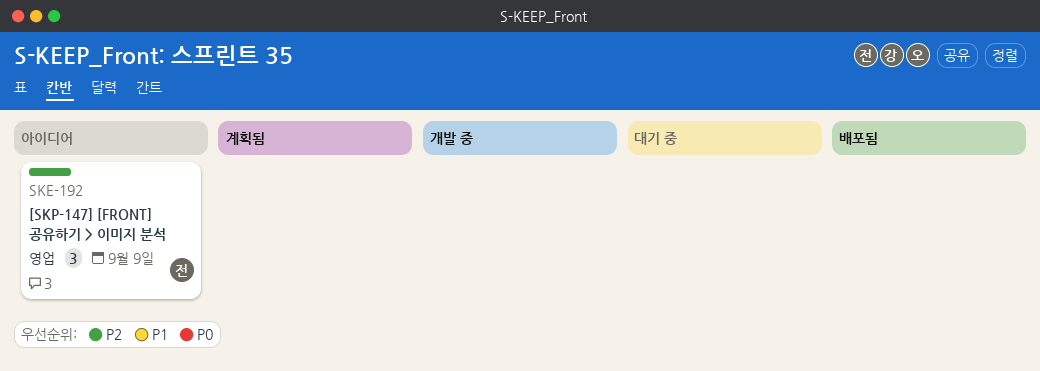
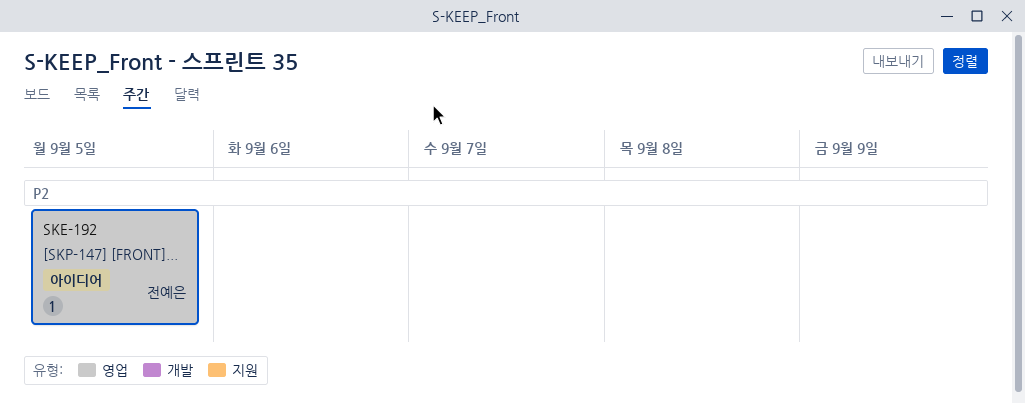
SKE-192, estimate: 3 -> 1
SKE-192, due: Sep 9 -> Sep 5

